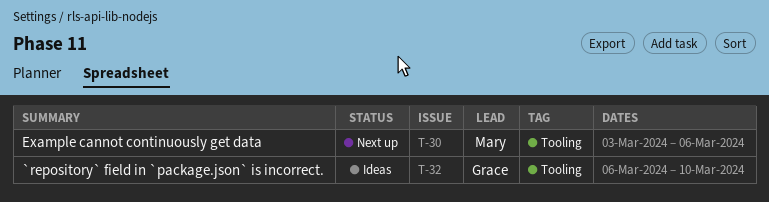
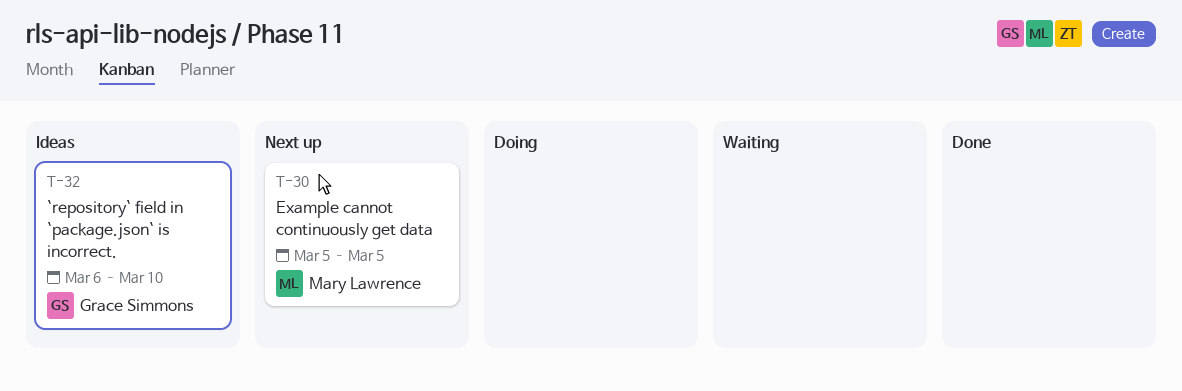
T-30, start: Mar 3 -> Mar 5
T-30, due: Mar 6 -> Mar 5

